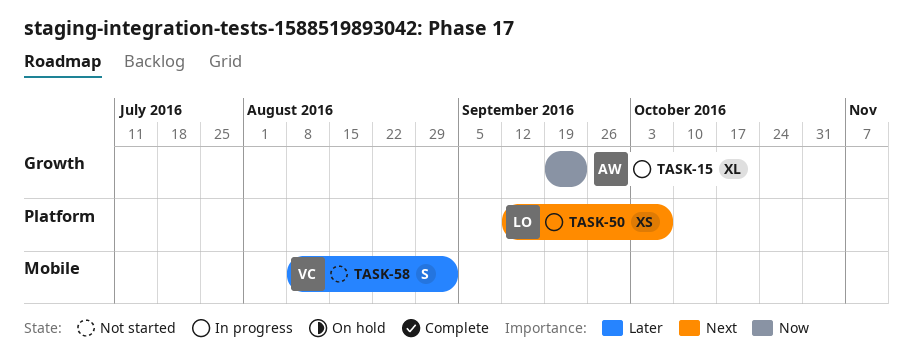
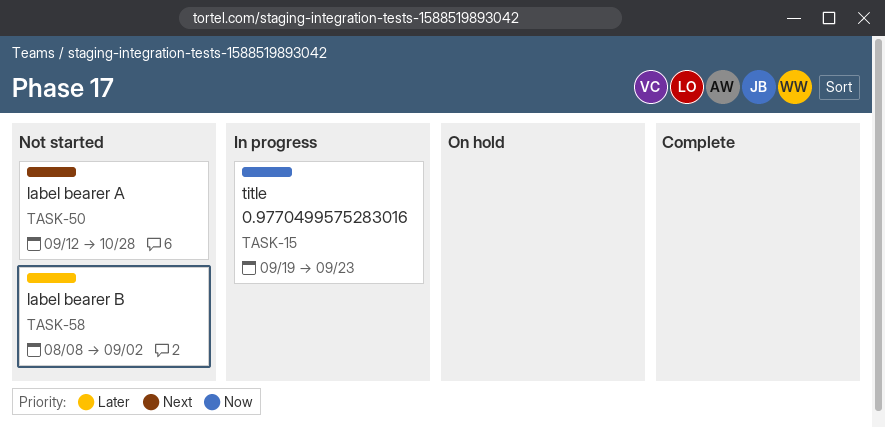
TASK-50, status: In progress -> Not started
TASK-50, due: Oct 7 -> Oct 28

